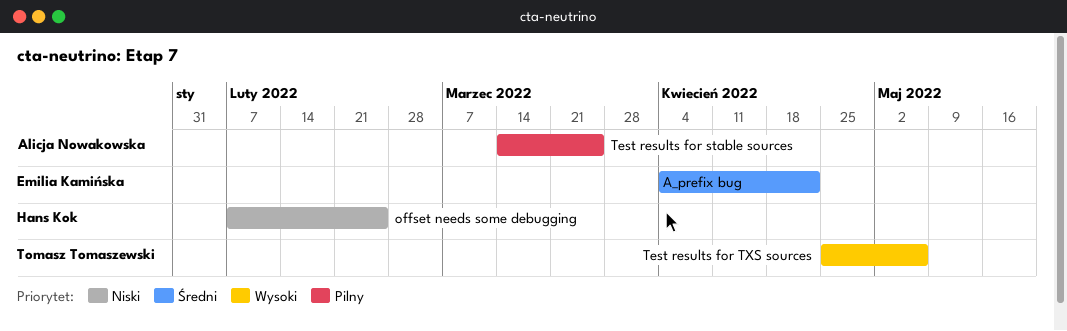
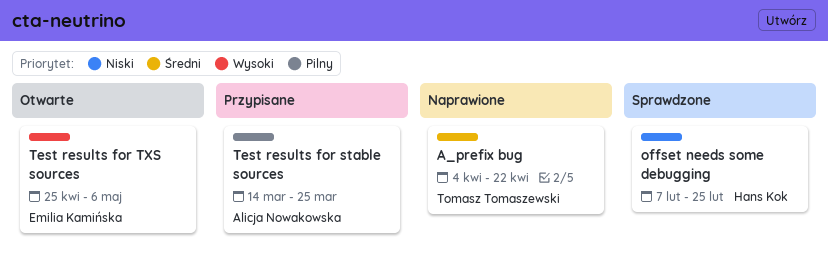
A_prefix bug, owner: Emilia Kamińska -> Tomasz Tomaszewski
Test results for TXS sources, owner: Tomasz Tomaszewski -> Emilia Kamińska

